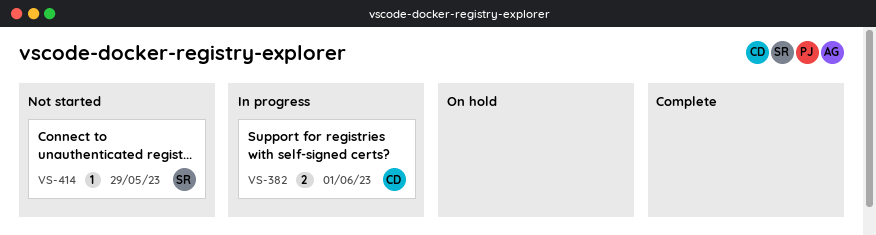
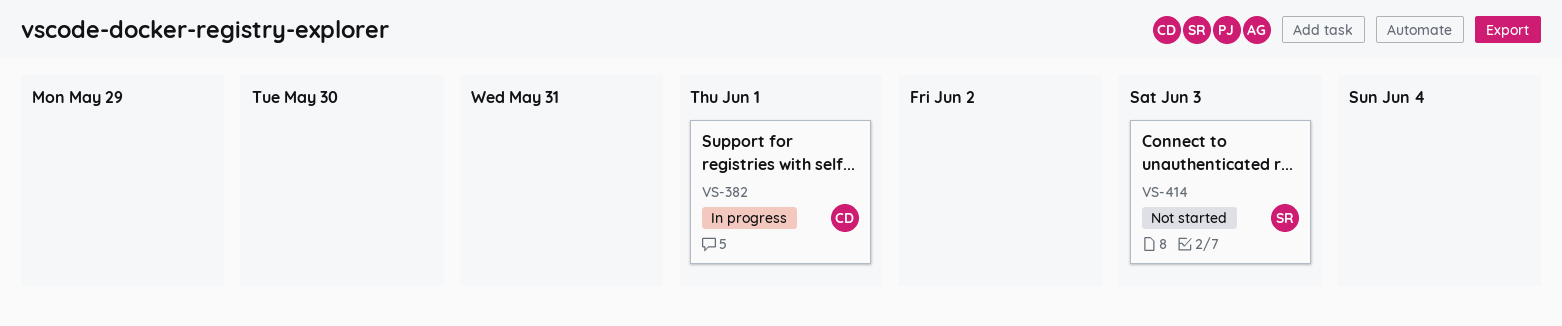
VS-414, due: May 29 -> Jun 3

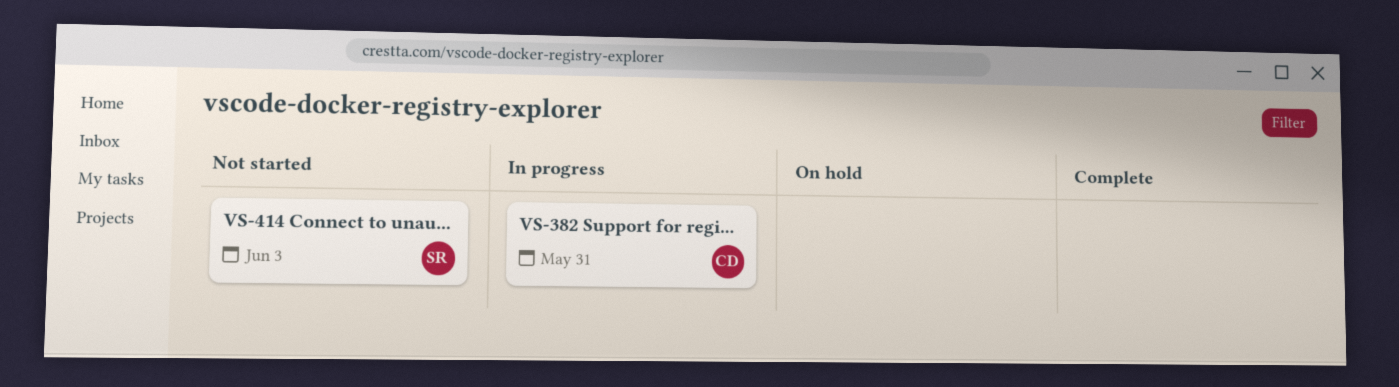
VS-382, due: Jun 1 -> May 31

